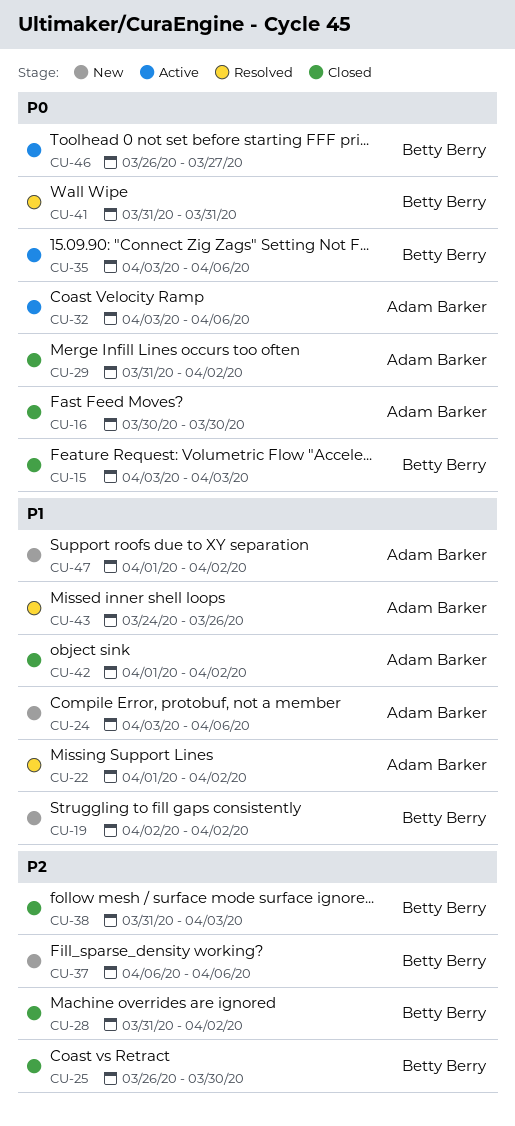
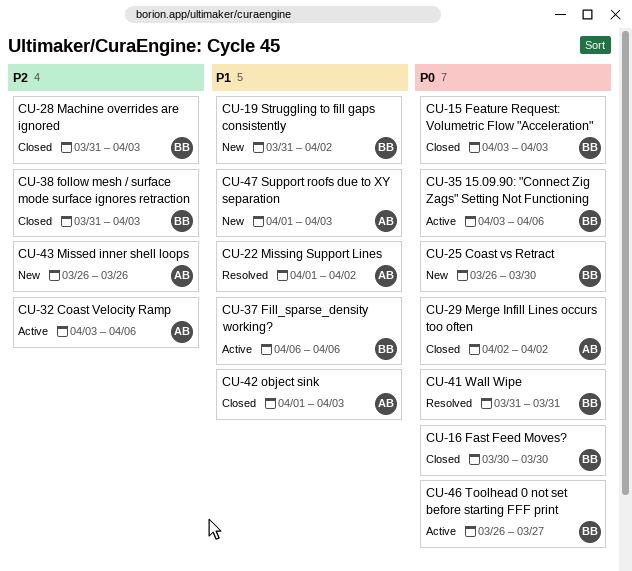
CU-16, owner: Adam Barker -> Betty Berry
CU-19, start: Apr 2 -> Mar 31
CU-24: present -> none
CU-25, status: Closed -> New
CU-25, priority: P2 -> P0
CU-28, due: Apr 2 -> Apr 3
CU-29, start: Mar 31 -> Apr 2
CU-32, priority: P0 -> P2
CU-37, status: New -> Active
CU-37, priority: P2 -> P1
CU-42, due: Apr 2 -> Apr 3
CU-43, status: Resolved -> New
CU-43, priority: P1 -> P2
CU-43, start: Mar 24 -> Mar 26
CU-47, due: Apr 2 -> Apr 3

